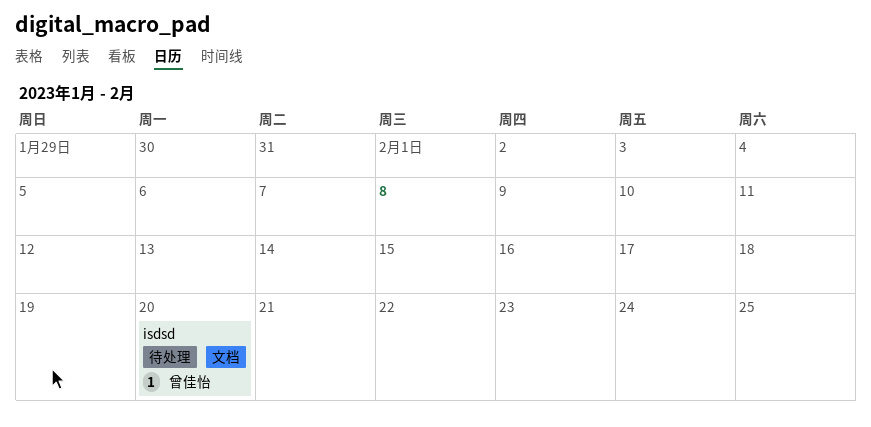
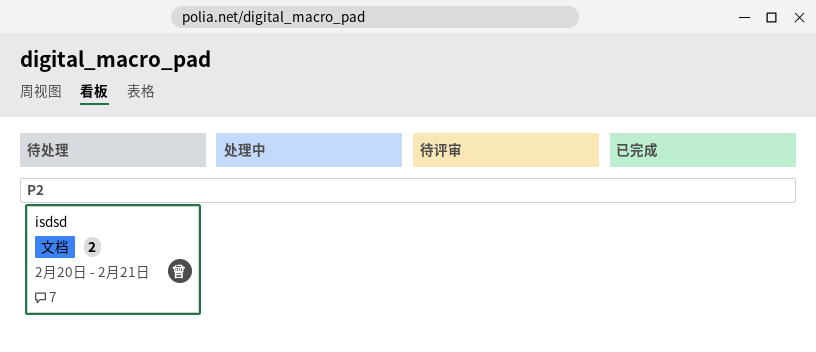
isdsd, estimate: 1 -> 2
isdsd, due: Feb 20 -> Feb 21

